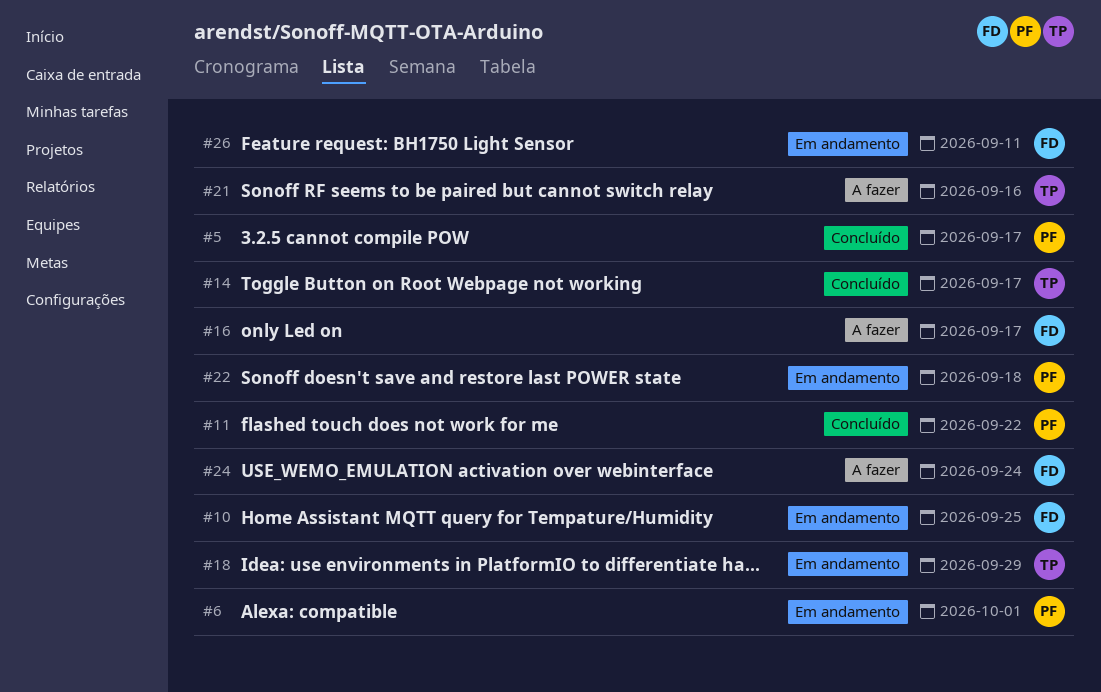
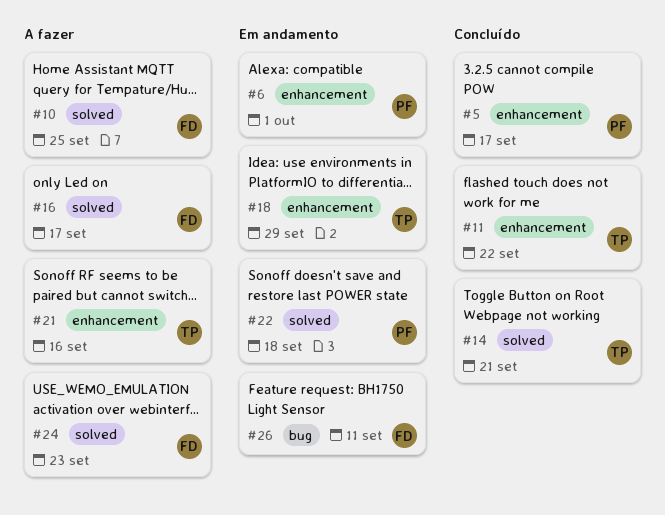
#10, status: Em andamento -> A fazer
#11, owner: PF -> TP
#14, due: Sep 17 -> Sep 21
#24, due: Sep 24 -> Sep 23

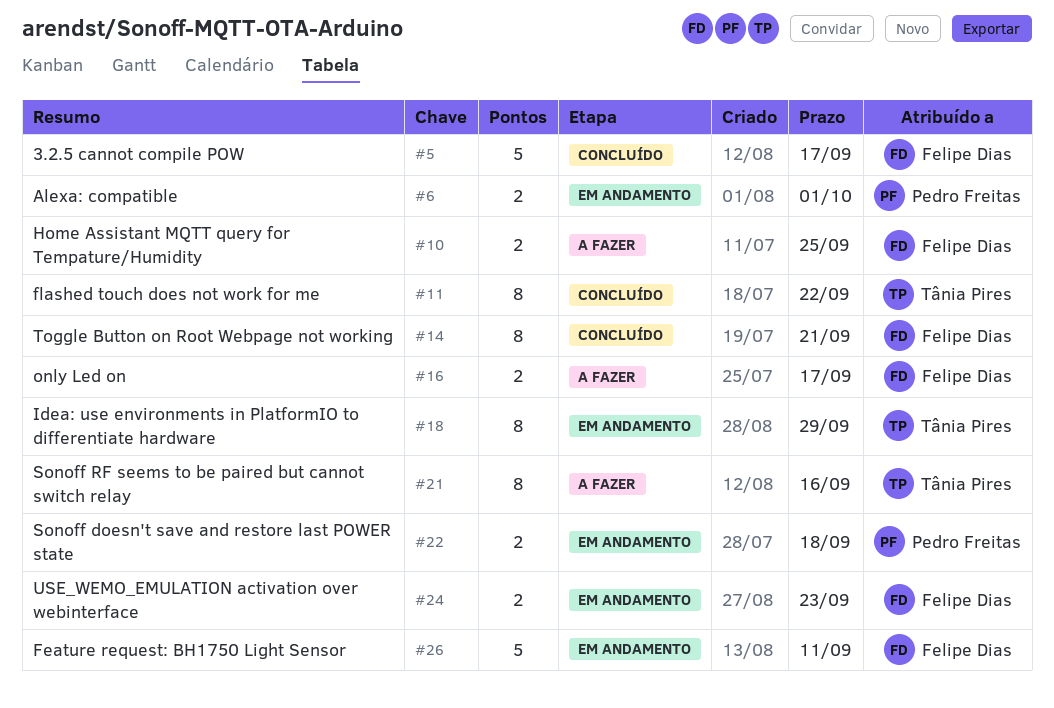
#5, owner: Pedro Freitas -> Felipe Dias
#14, owner: Tânia Pires -> Felipe Dias
#24, status: A fazer -> Em andamento

